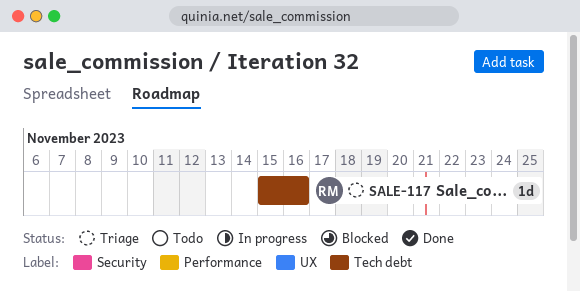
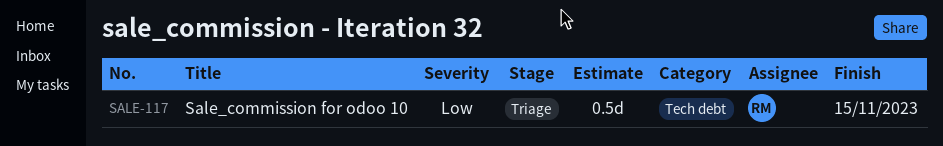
SALE-117, estimate: 1d -> 0.5d
SALE-117, due: Nov 16 -> Nov 15

